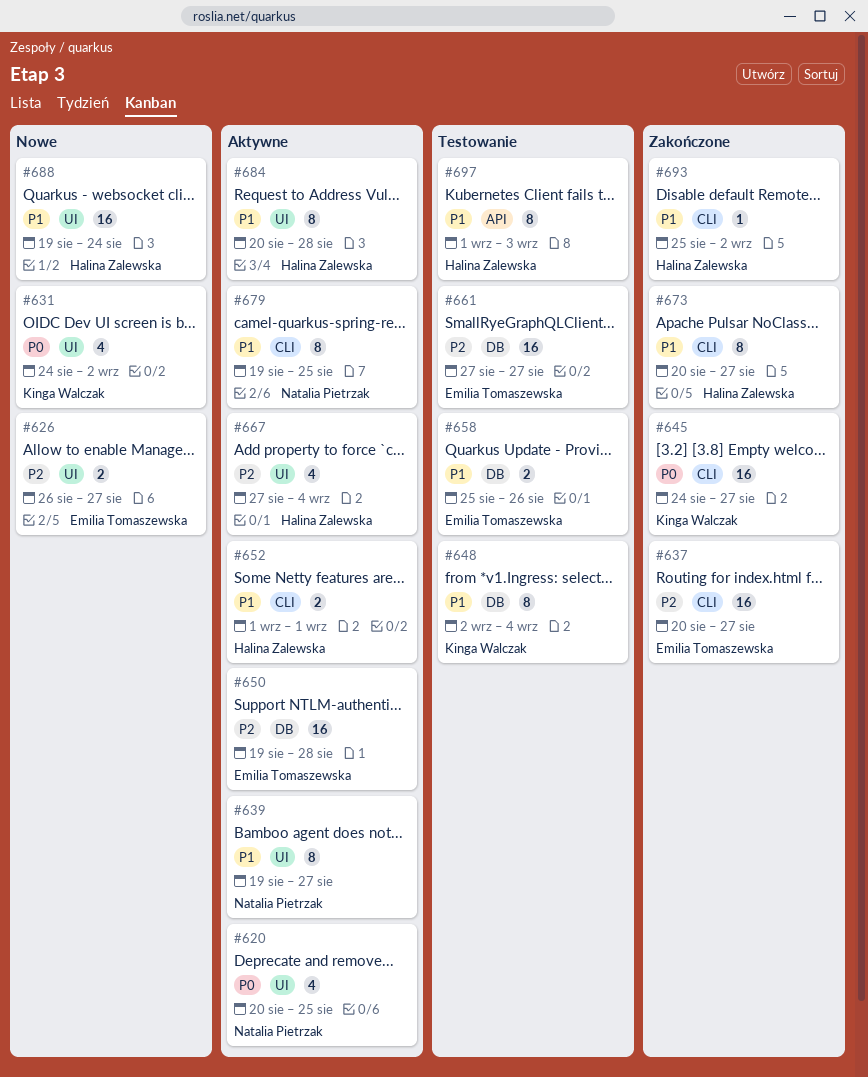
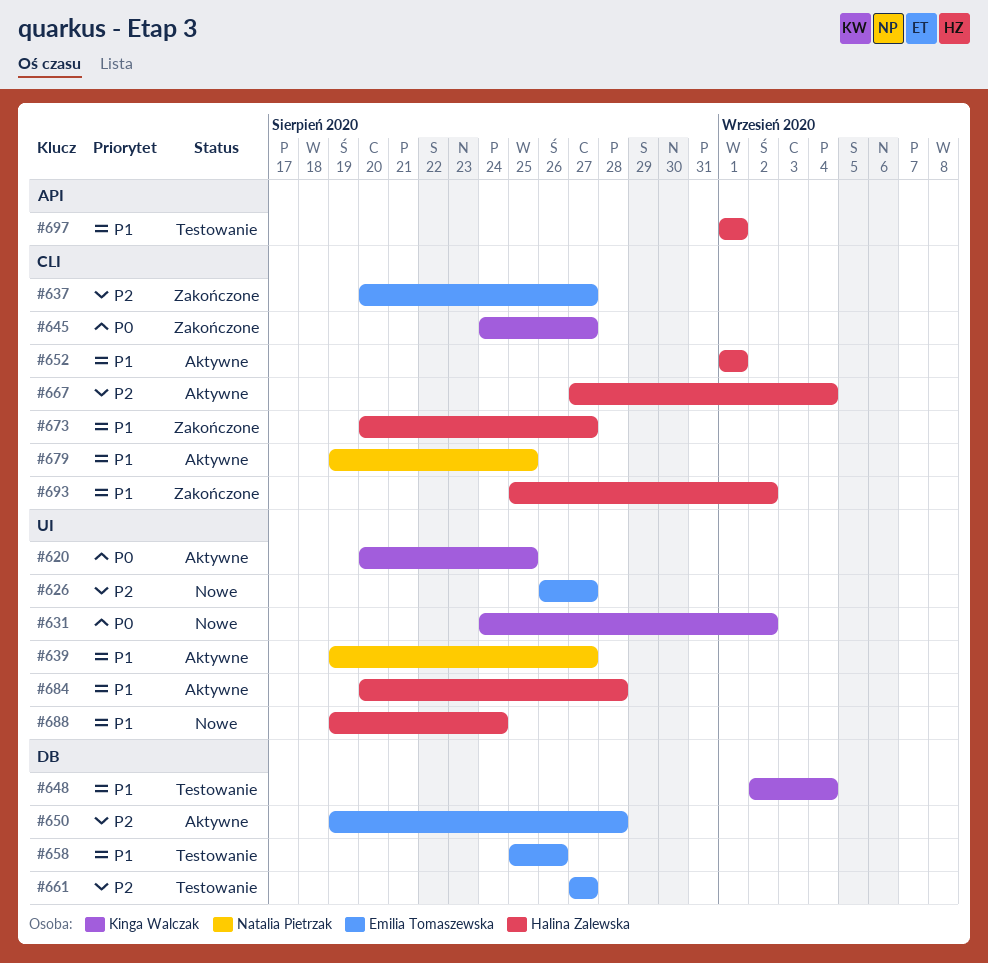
#620, owner: Natalia Pietrzak -> Kinga Walczak
#667, label: UI -> CLI
#697, due: Sep 3 -> Sep 1

